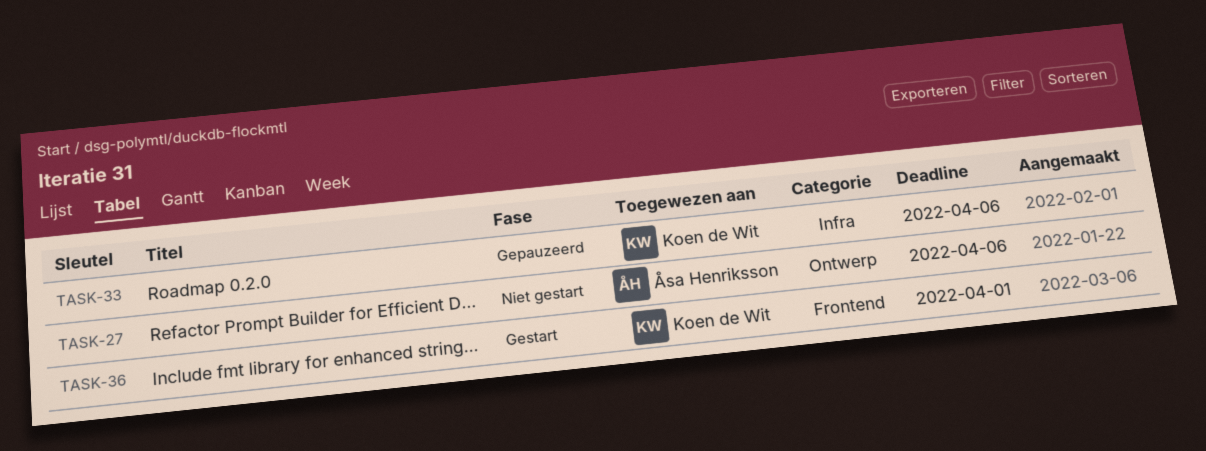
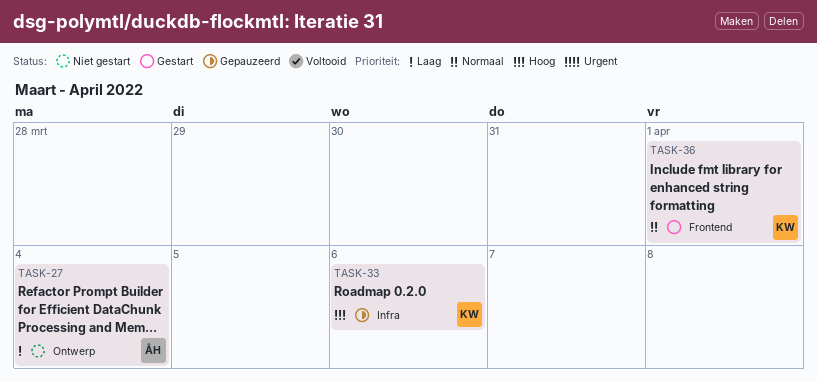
TASK-27, due: Apr 6 -> Apr 4

